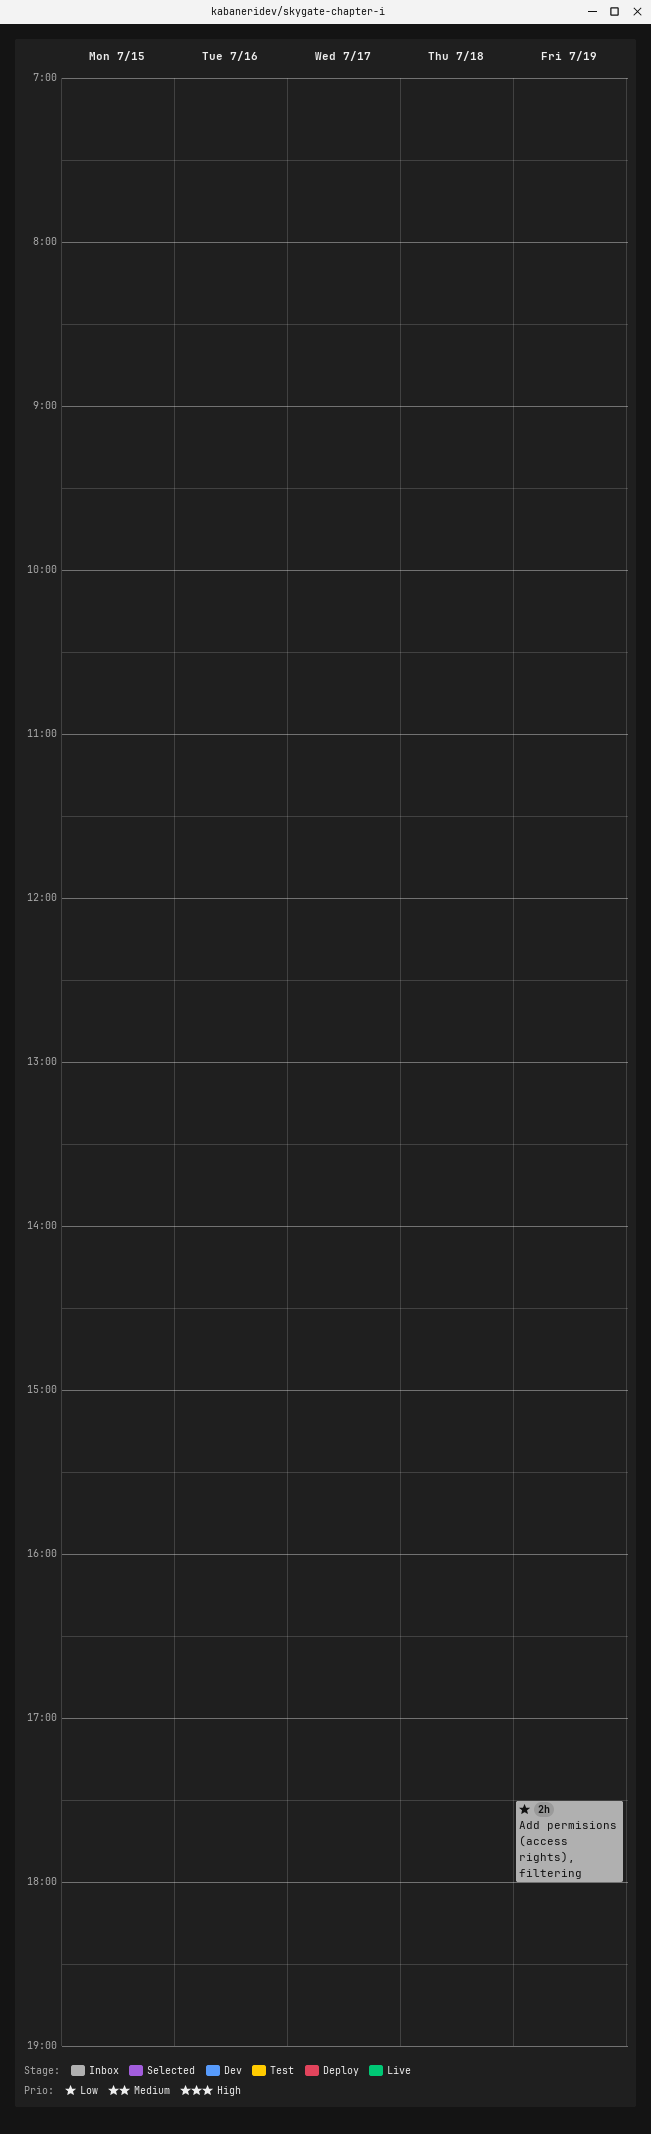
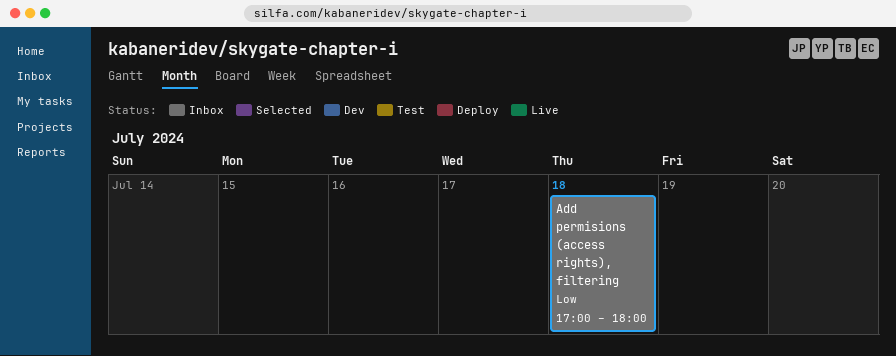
Add permisions (access rights), filtering, day: Jul 19 -> Jul 18
Add permisions (access rights), filtering, begins: 17:30 -> 17:00

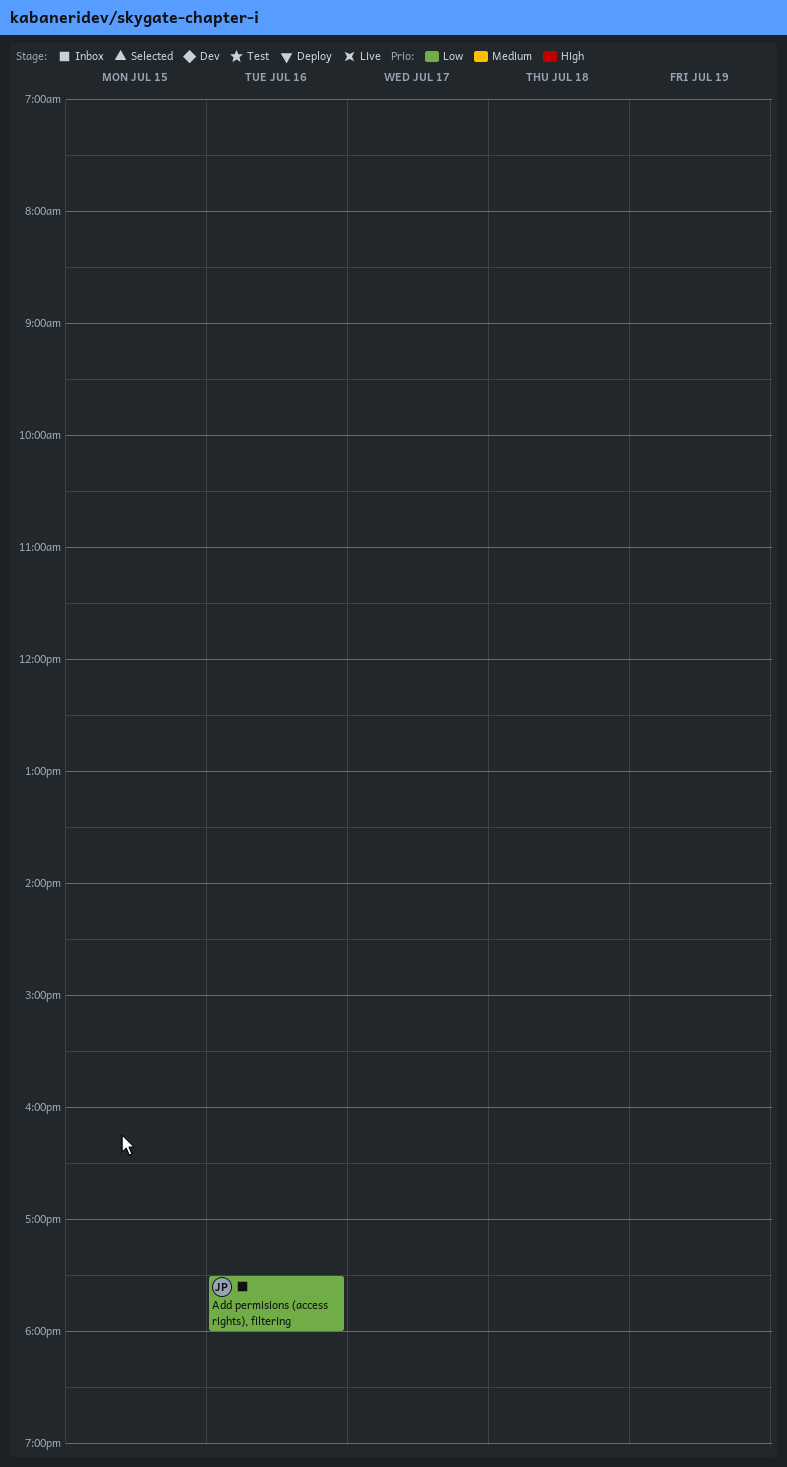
Add permisions (access rights), filtering, day: Jul 18 -> Jul 16
Add permisions (access rights), filtering, begins: 17:00 -> 17:30

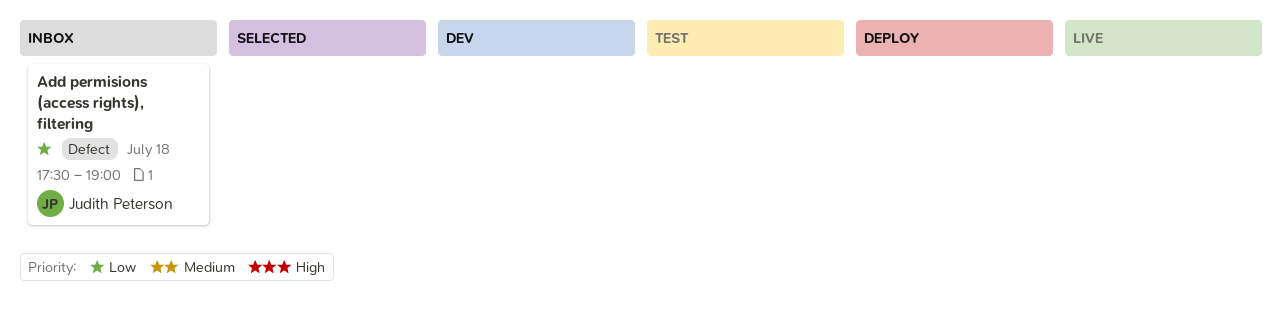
Add permisions (access rights), filtering, day: Jul 16 -> Jul 18
Add permisions (access rights), filtering, ends: 18:00 -> 19:00

